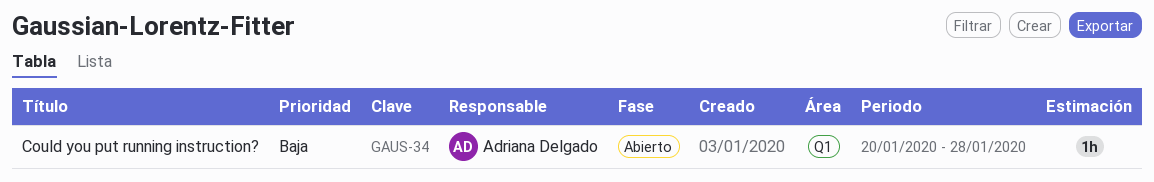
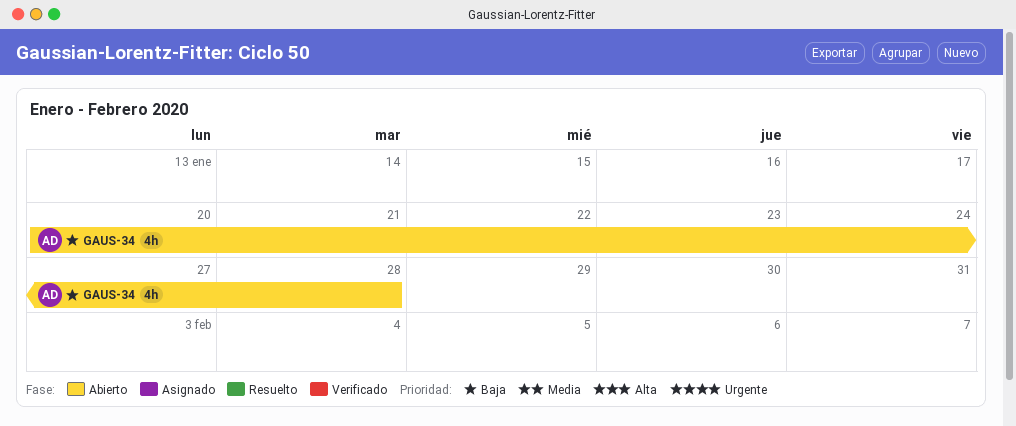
GAUS-34, estimate: 1h -> 4h

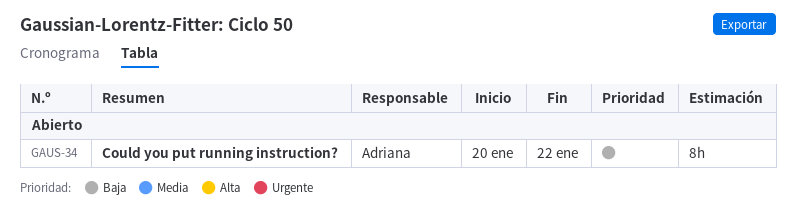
GAUS-34, estimate: 4h -> 8h
GAUS-34, due: Jan 28 -> Jan 22

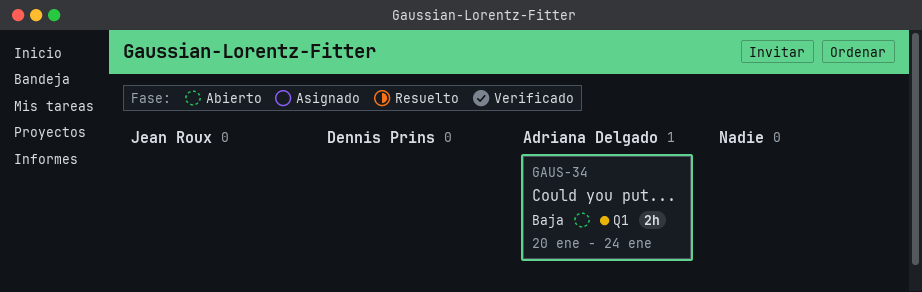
GAUS-34, estimate: 8h -> 2h
GAUS-34, due: Jan 22 -> Jan 24

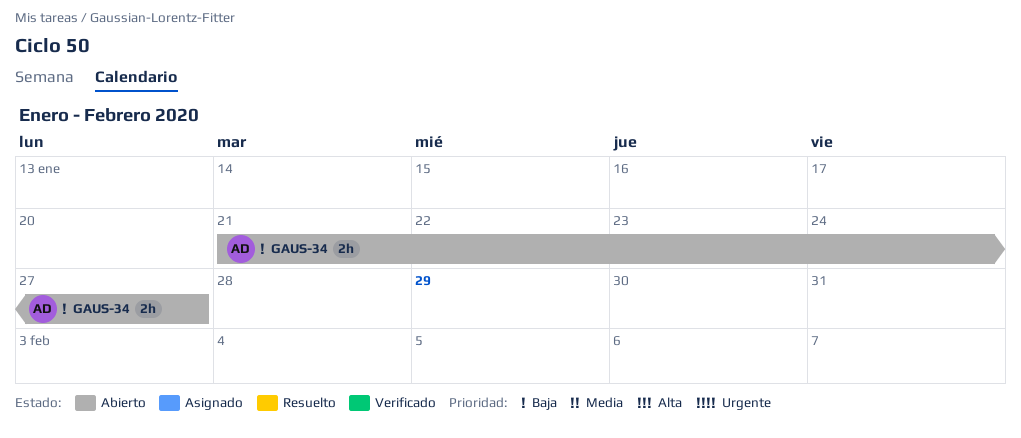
GAUS-34, start: Jan 20 -> Jan 21
GAUS-34, due: Jan 24 -> Jan 27

